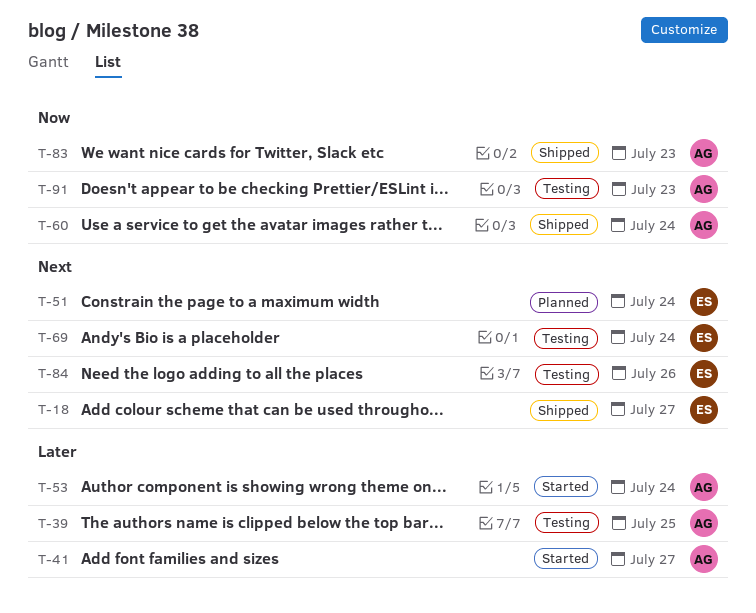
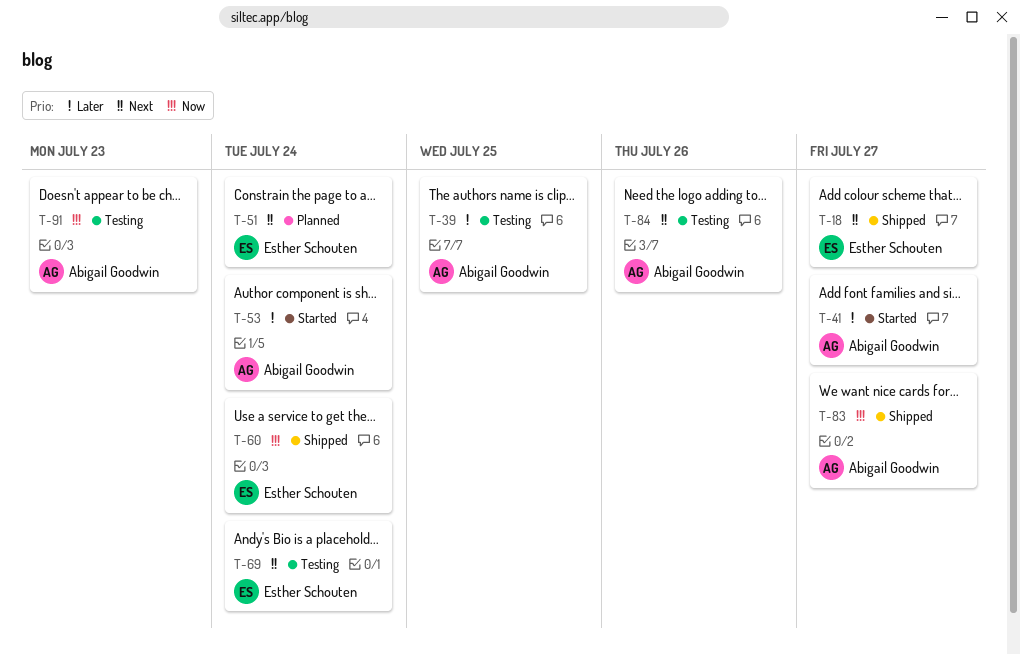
T-60, owner: Abigail Goodwin -> Esther Schouten
T-83, due: Jul 23 -> Jul 27
T-84, owner: Esther Schouten -> Abigail Goodwin

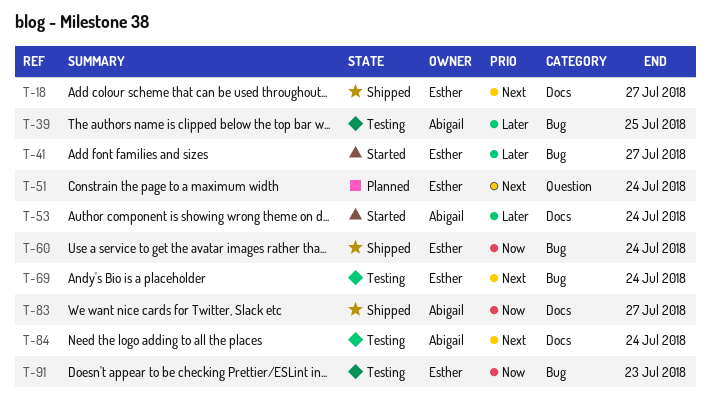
T-41, owner: Abigail Goodwin -> Esther Schouten
T-84, due: Jul 26 -> Jul 24
T-91, owner: Abigail Goodwin -> Esther Schouten

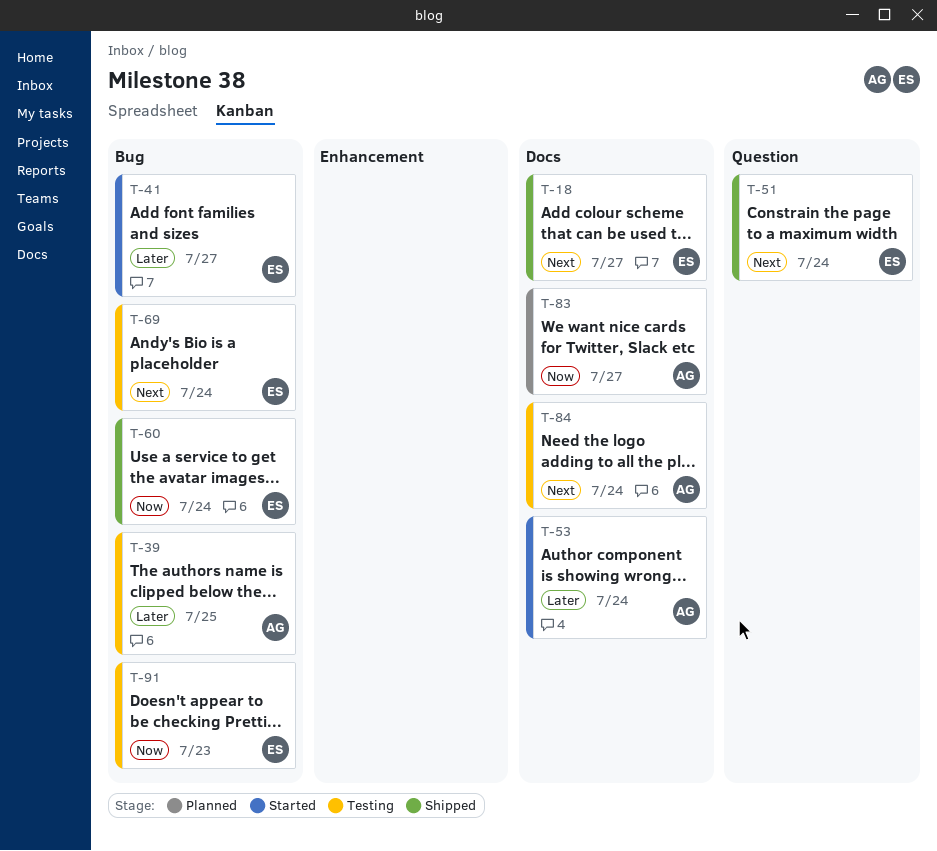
T-51, status: Planned -> Shipped
T-83, status: Shipped -> Planned

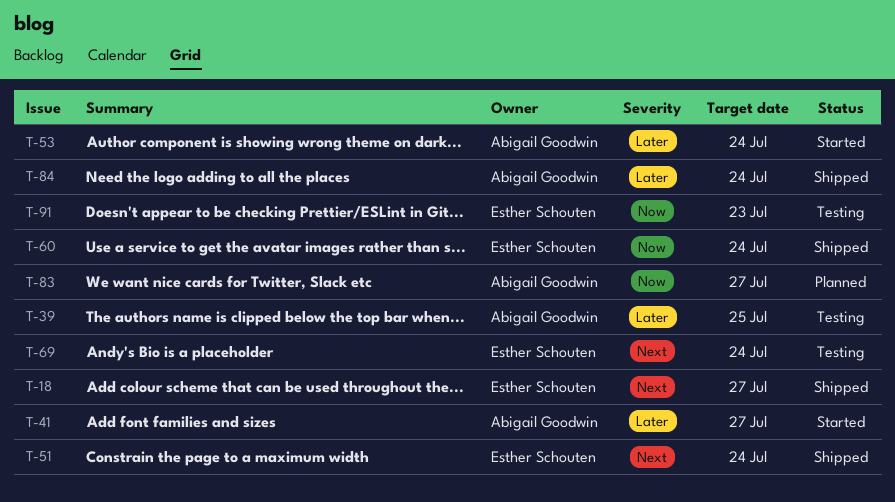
T-41, owner: Esther Schouten -> Abigail Goodwin
T-84, status: Testing -> Shipped
T-84, priority: Next -> Later

